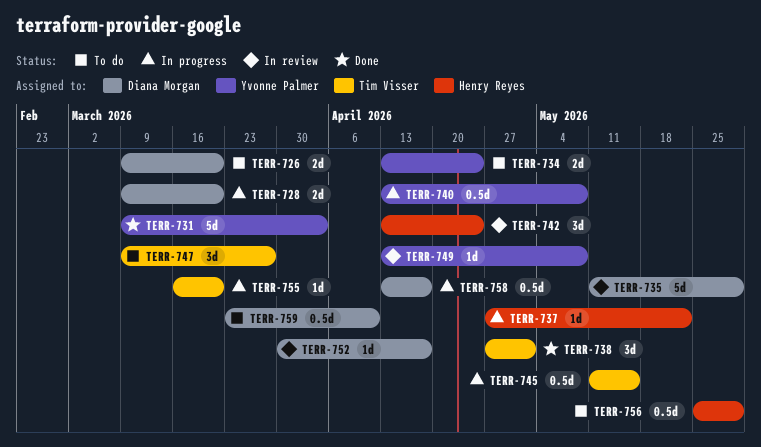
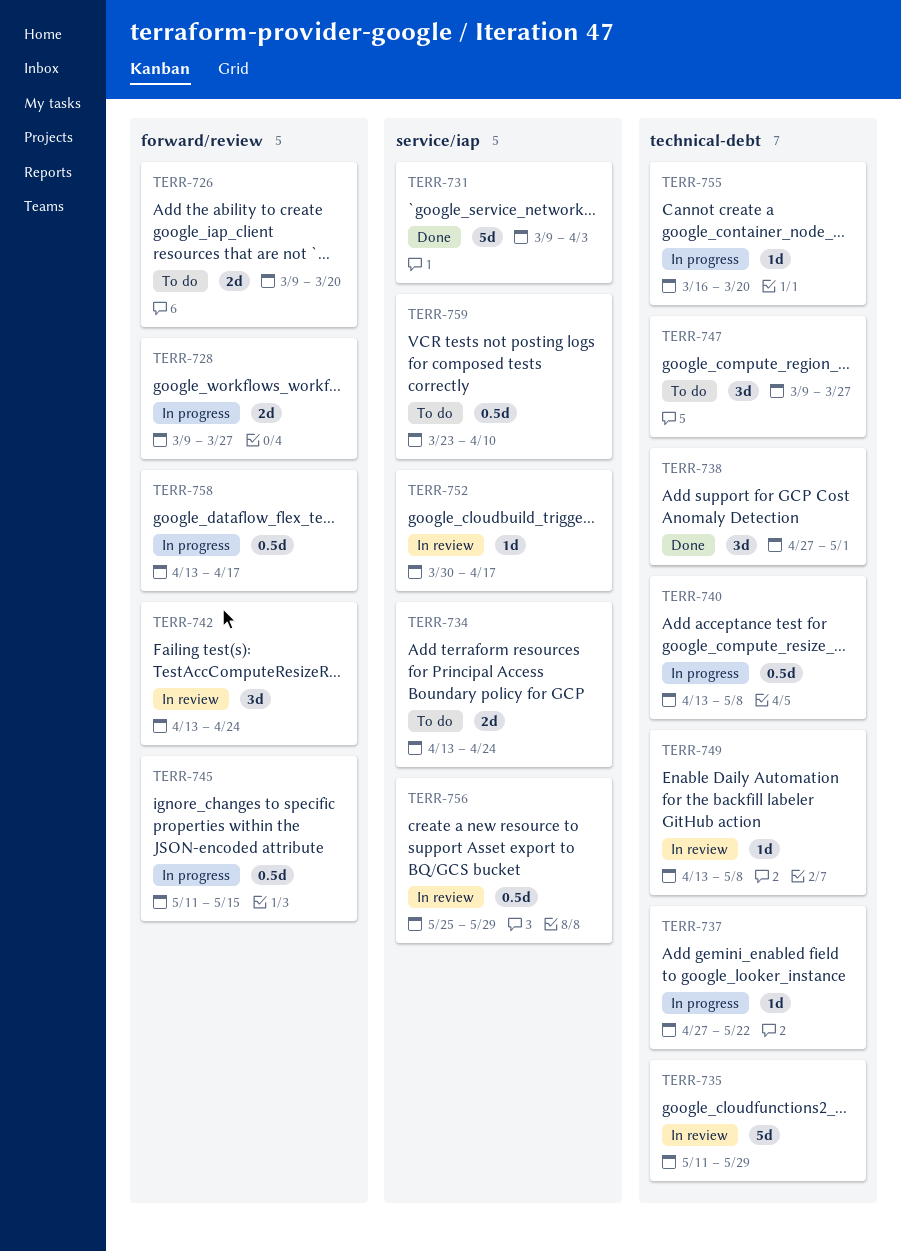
TERR-728, due: Mar 20 -> Mar 27
TERR-756, status: To do -> In review

